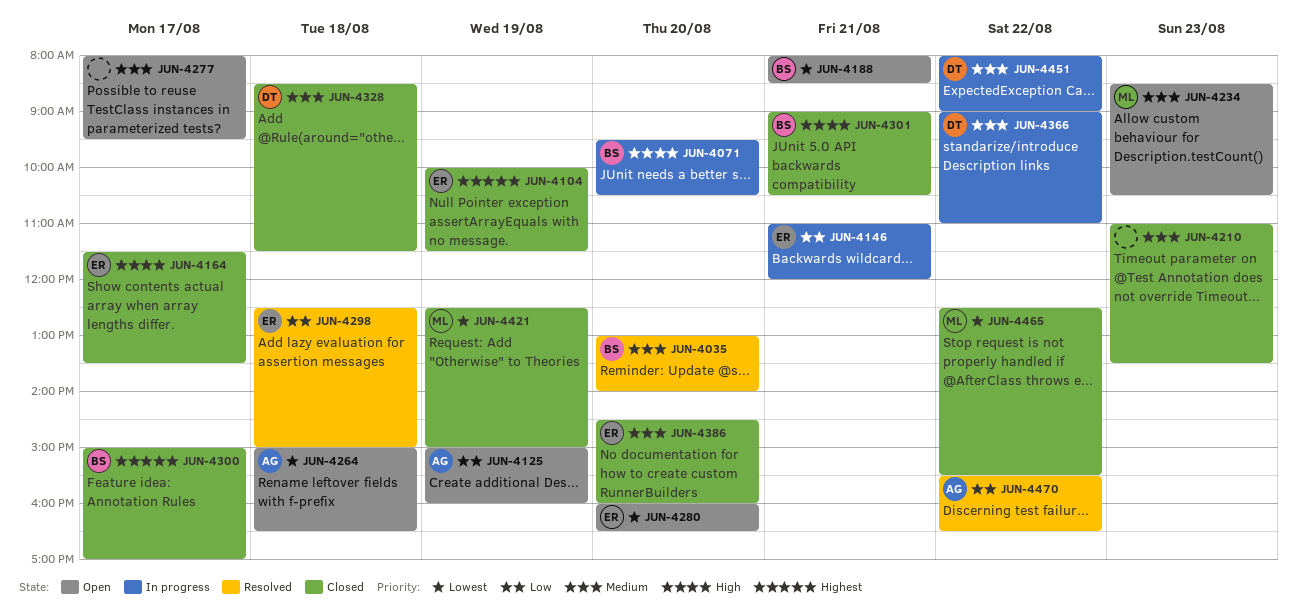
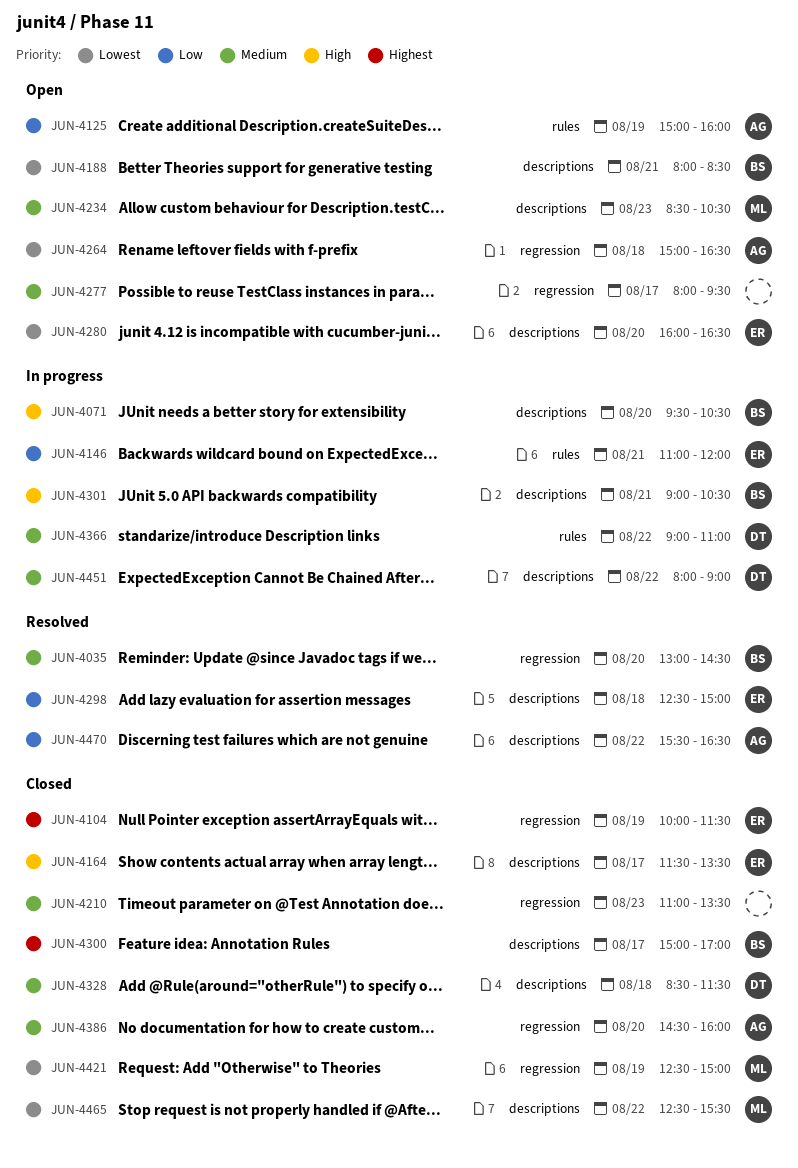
JUN-4035, ends: 14:00 -> 14:30
JUN-4301, status: Closed -> In progress
JUN-4386, owner: ER -> AG

